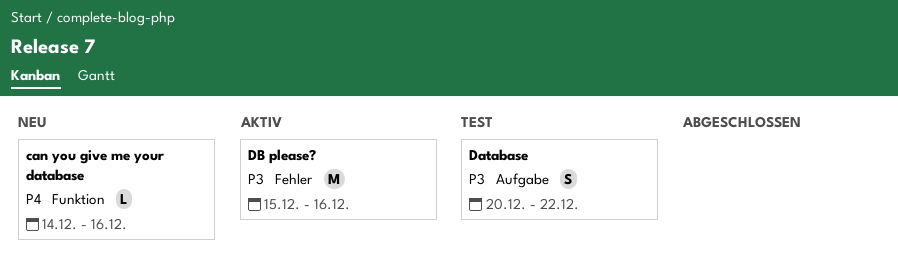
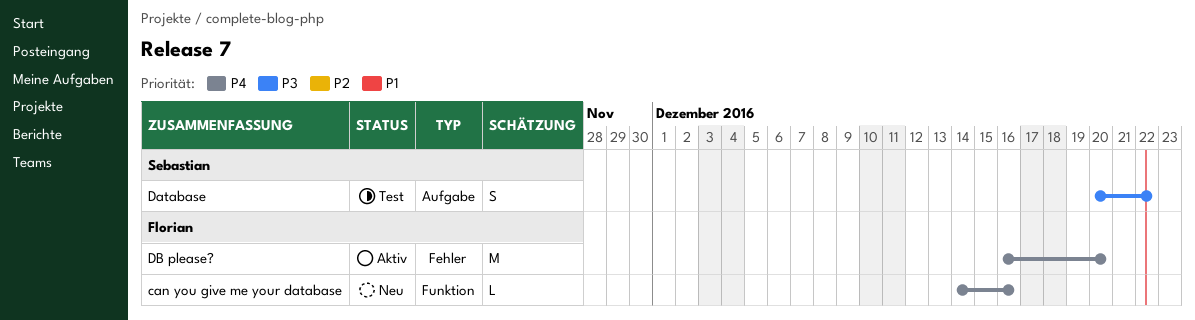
DB please?, priority: P3 -> P4
DB please?, start: Dec 15 -> Dec 16
DB please?, due: Dec 16 -> Dec 20

